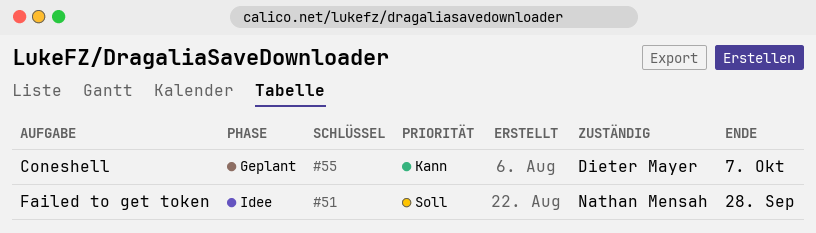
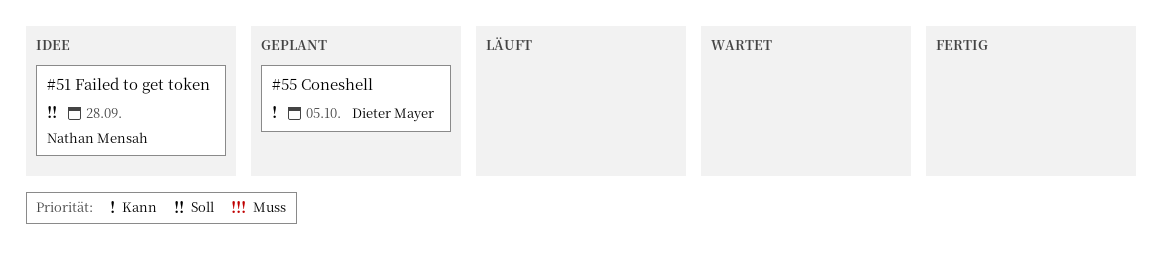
#55, due: Oct 7 -> Oct 5

